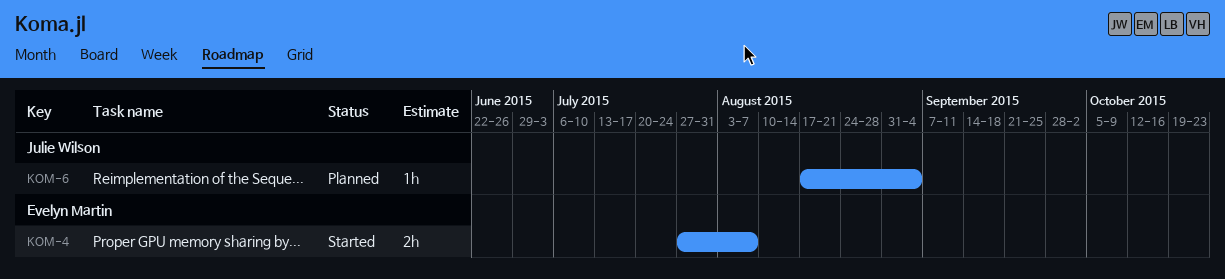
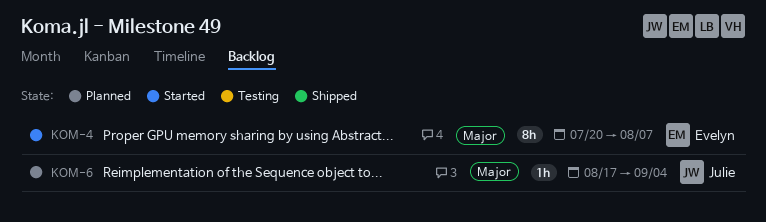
KOM-4, estimate: 2h -> 8h
KOM-4, start: Jul 27 -> Jul 20

